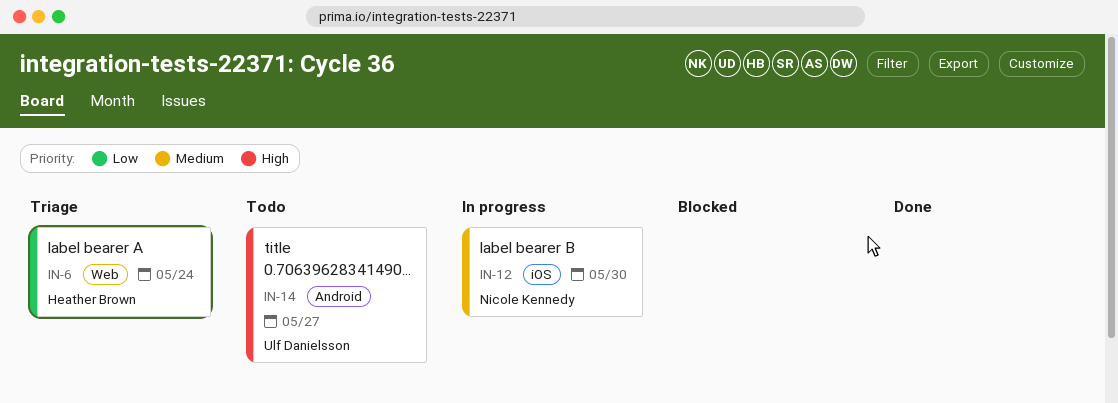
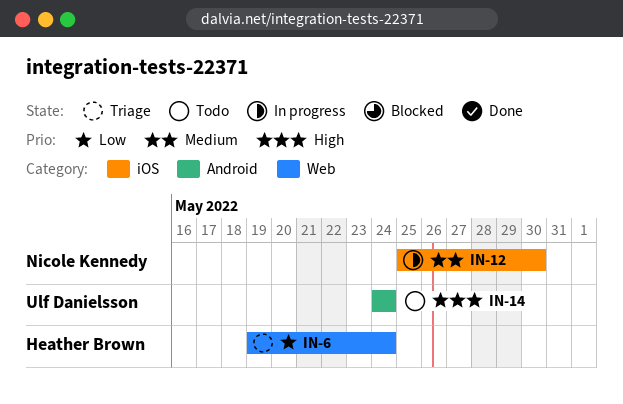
IN-14, due: May 27 -> May 24

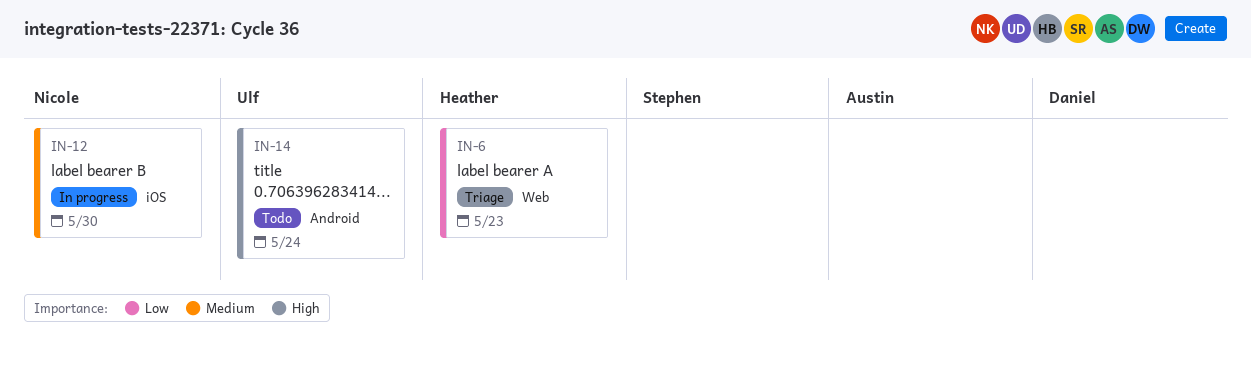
IN-6, due: May 24 -> May 23

